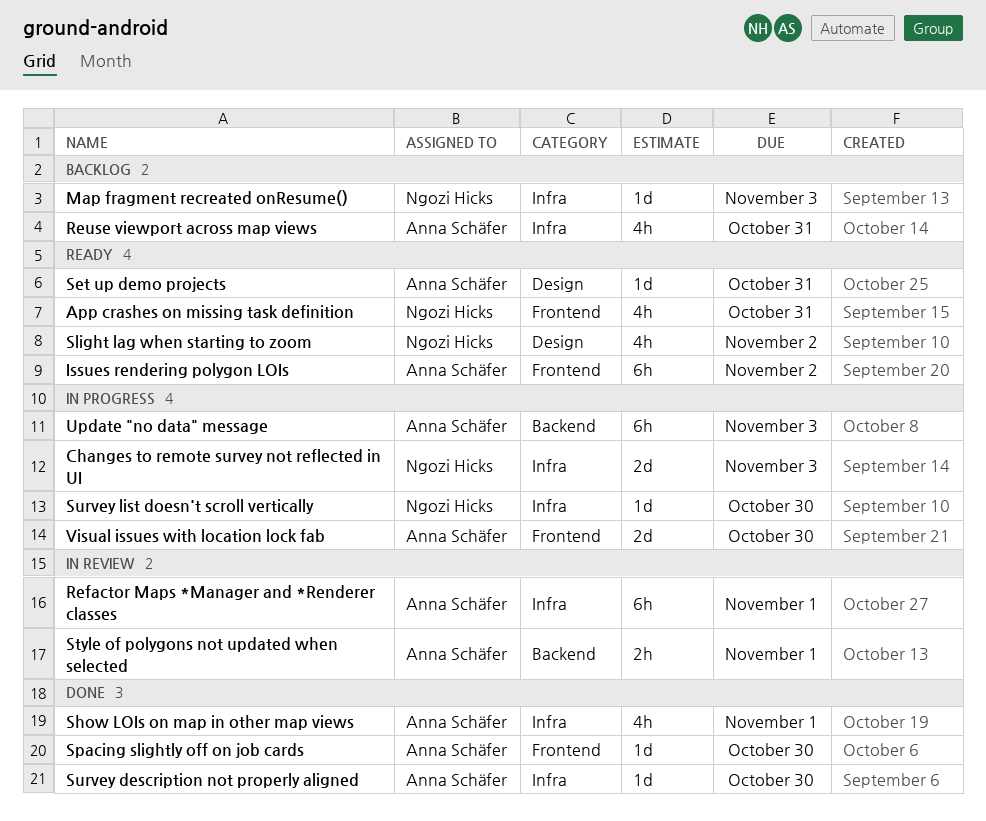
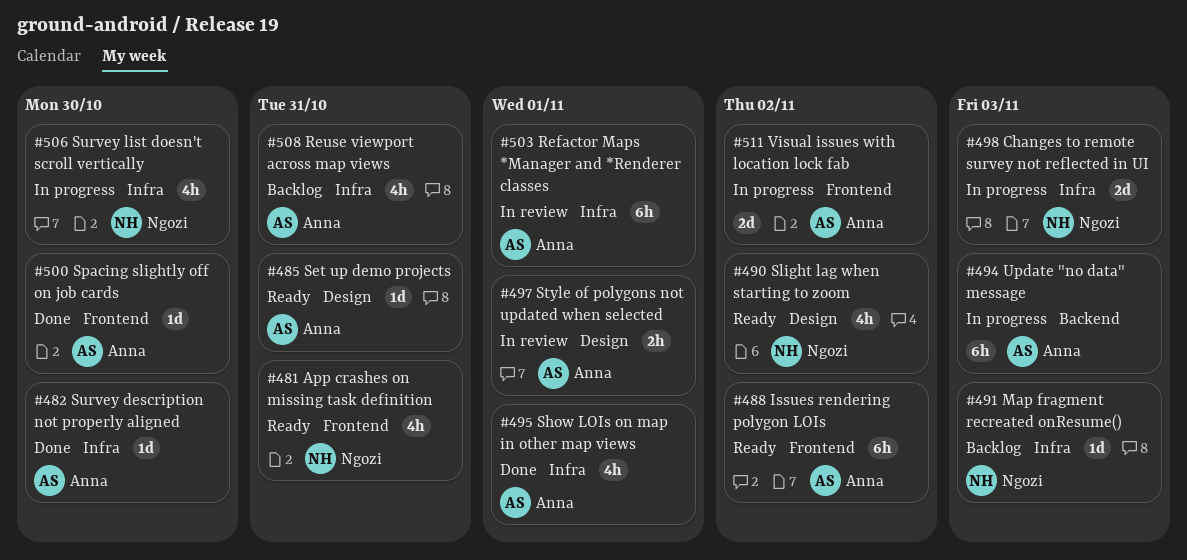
Style of polygons not updated when selected, label: Backend -> Design
Survey list doesn't scroll vertically, estimate: 1d -> 4h
Visual issues with location lock fab, due: Oct 30 -> Nov 2

